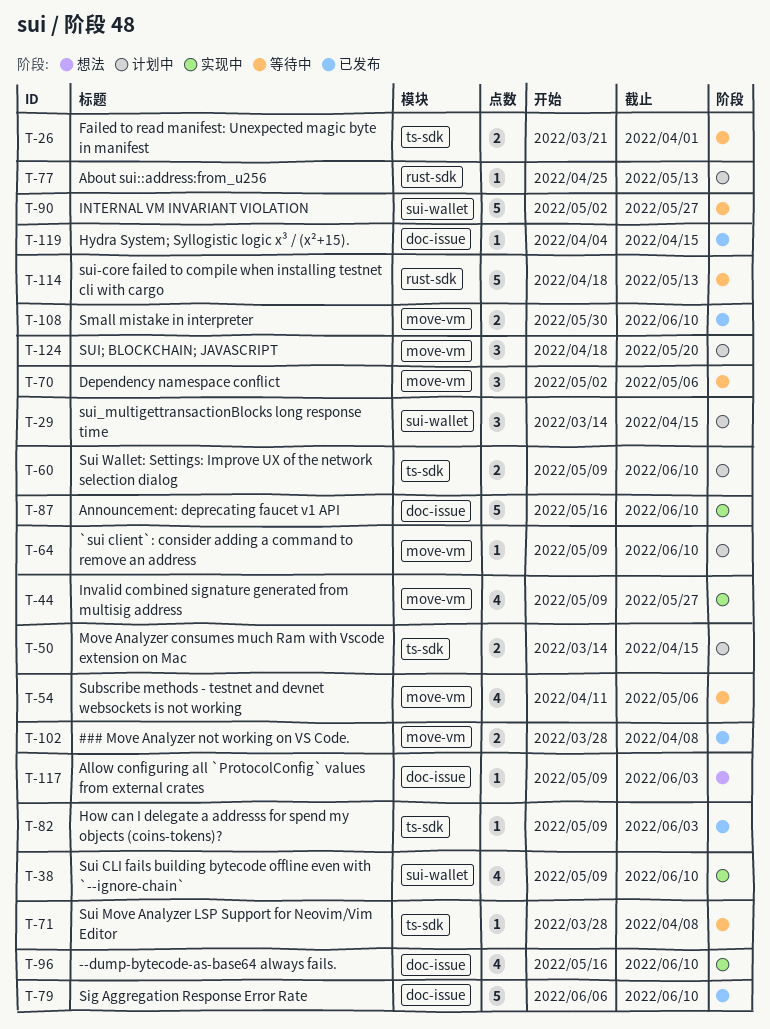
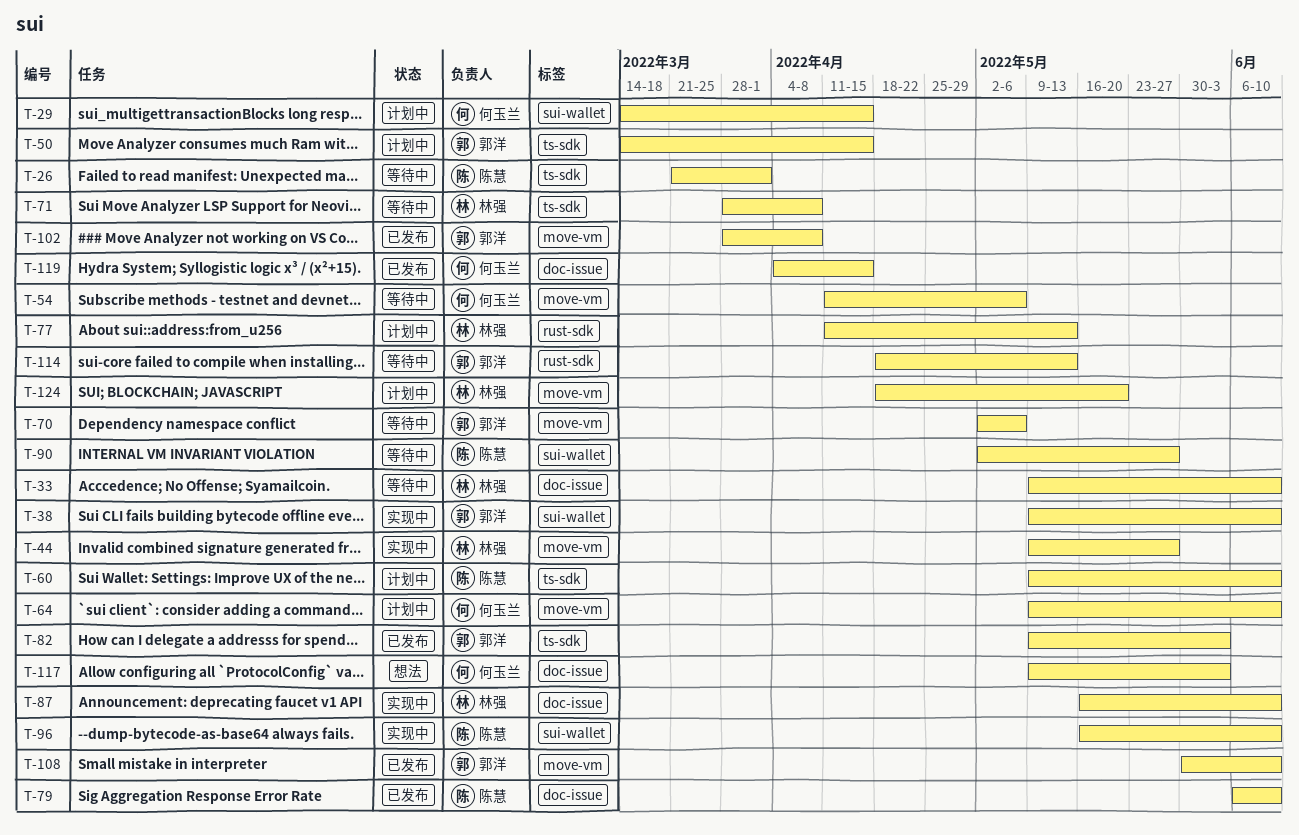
T-33: none -> present
T-77, start: Apr 25 -> Apr 11
T-96, label: doc-issue -> sui-wallet

